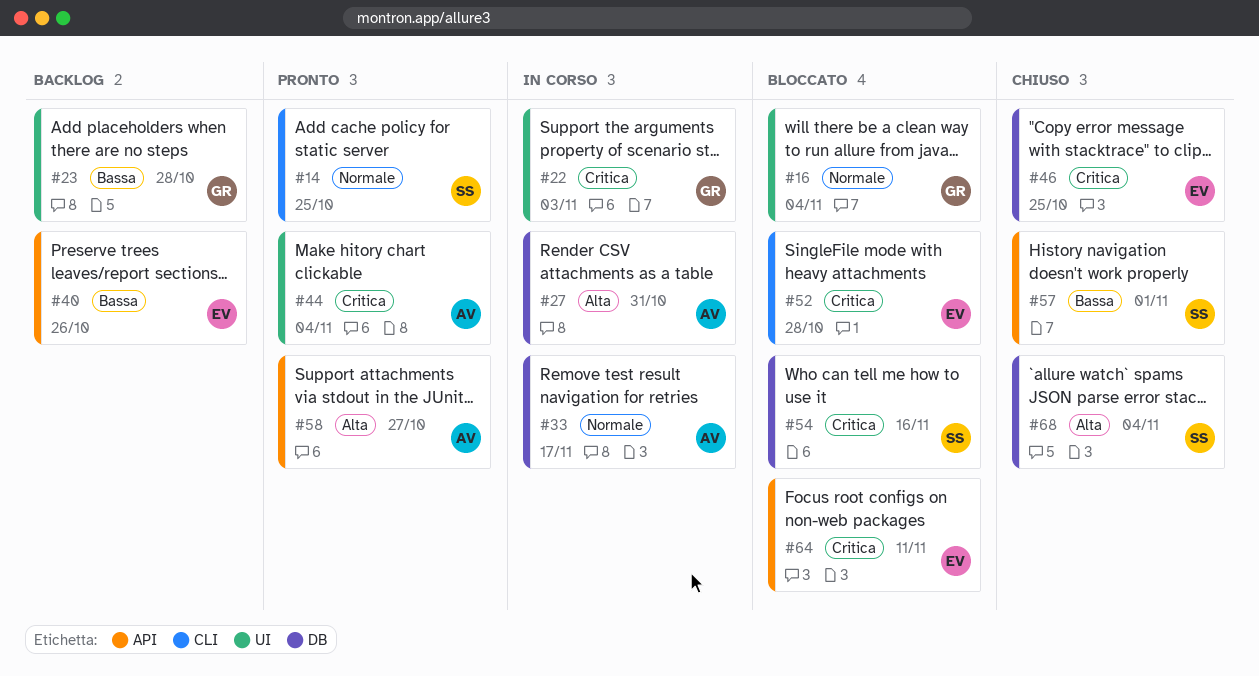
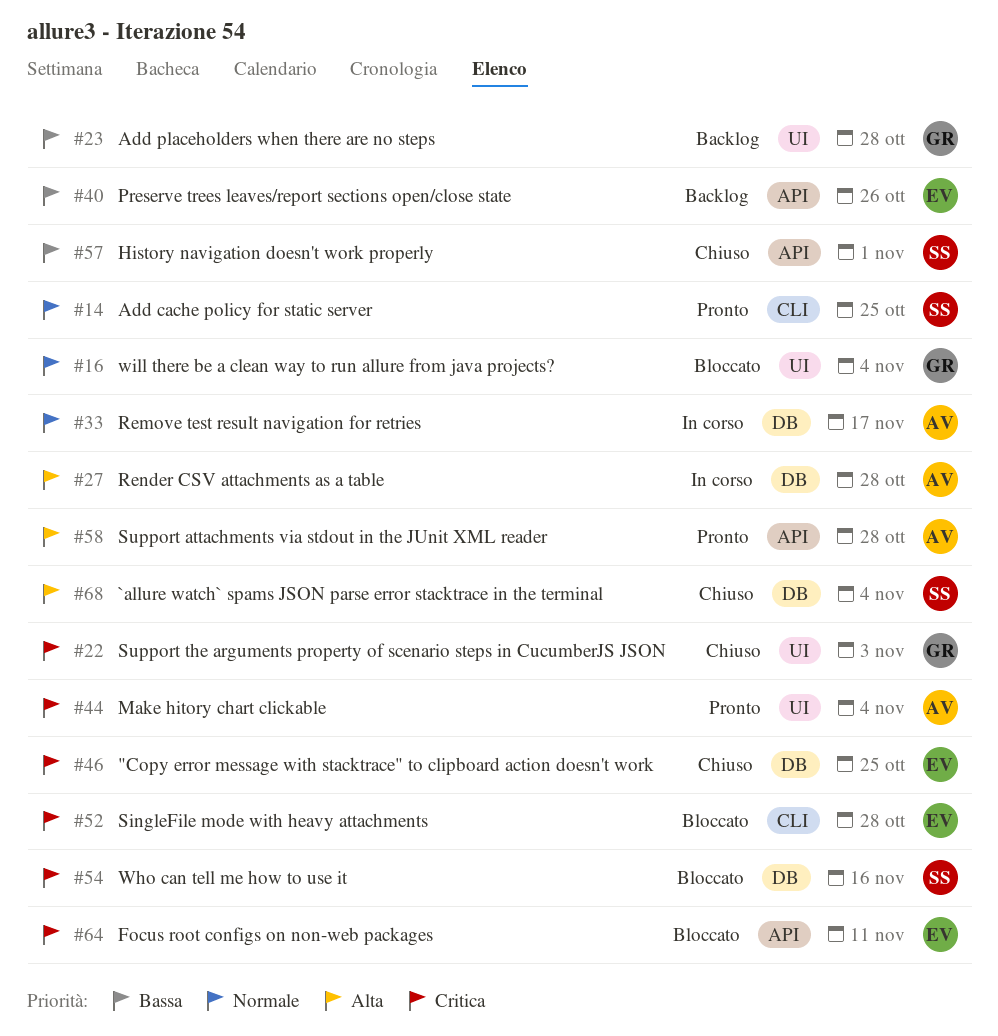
#22, status: In corso -> Chiuso
#27, due: Oct 31 -> Oct 28
#58, due: Oct 27 -> Oct 28

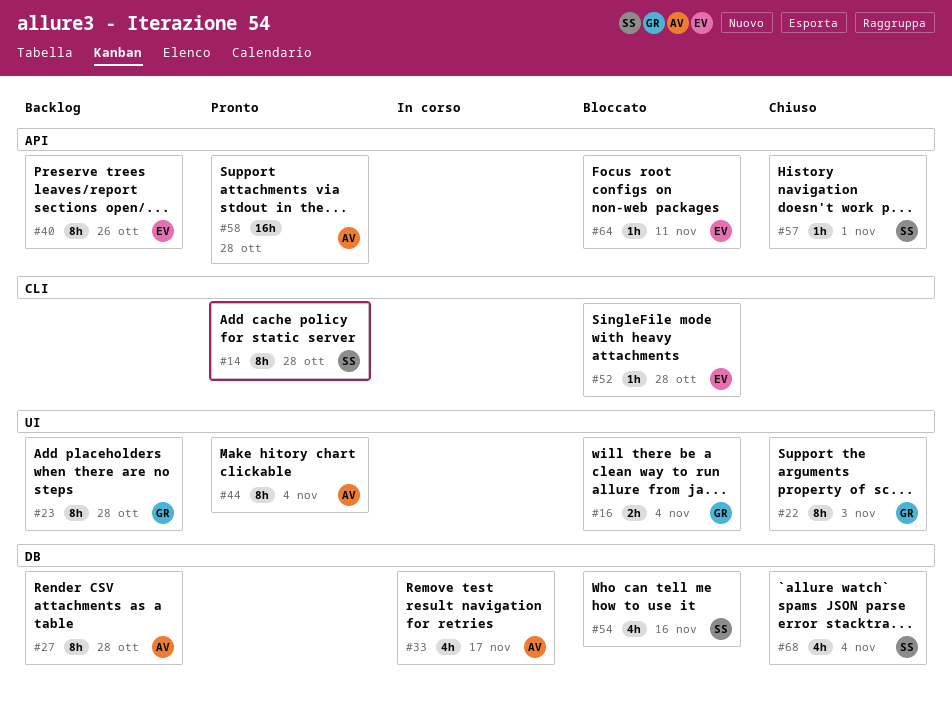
#14, due: Oct 25 -> Oct 28
#27, status: In corso -> Backlog
#46: present -> none

